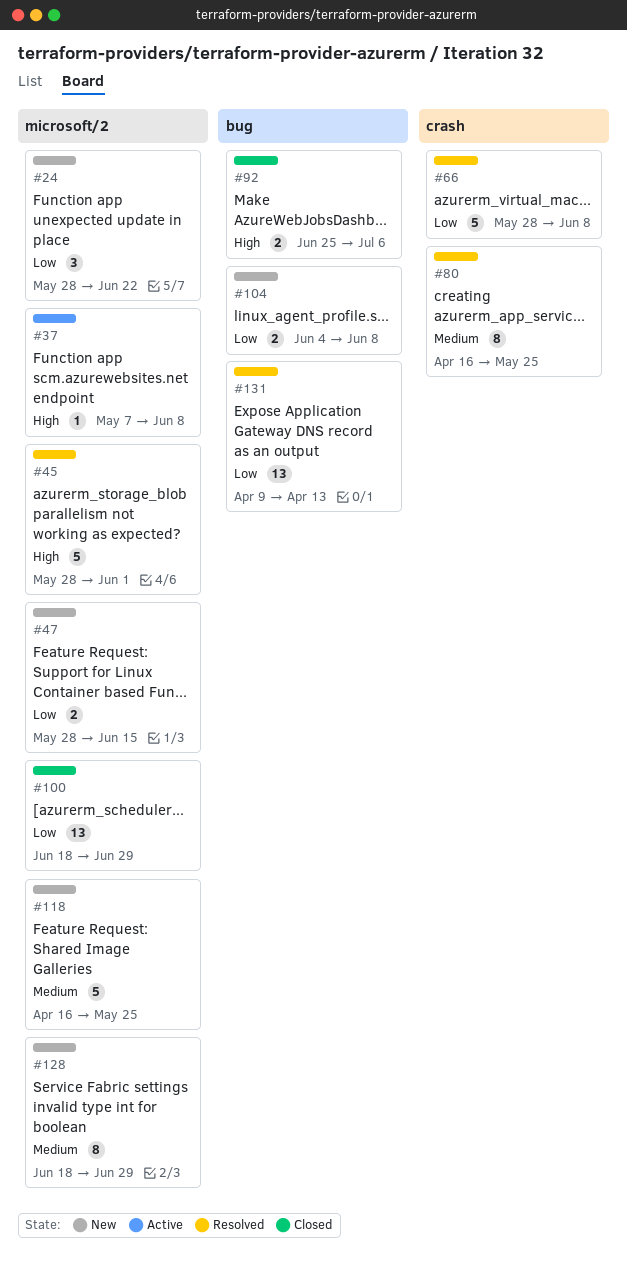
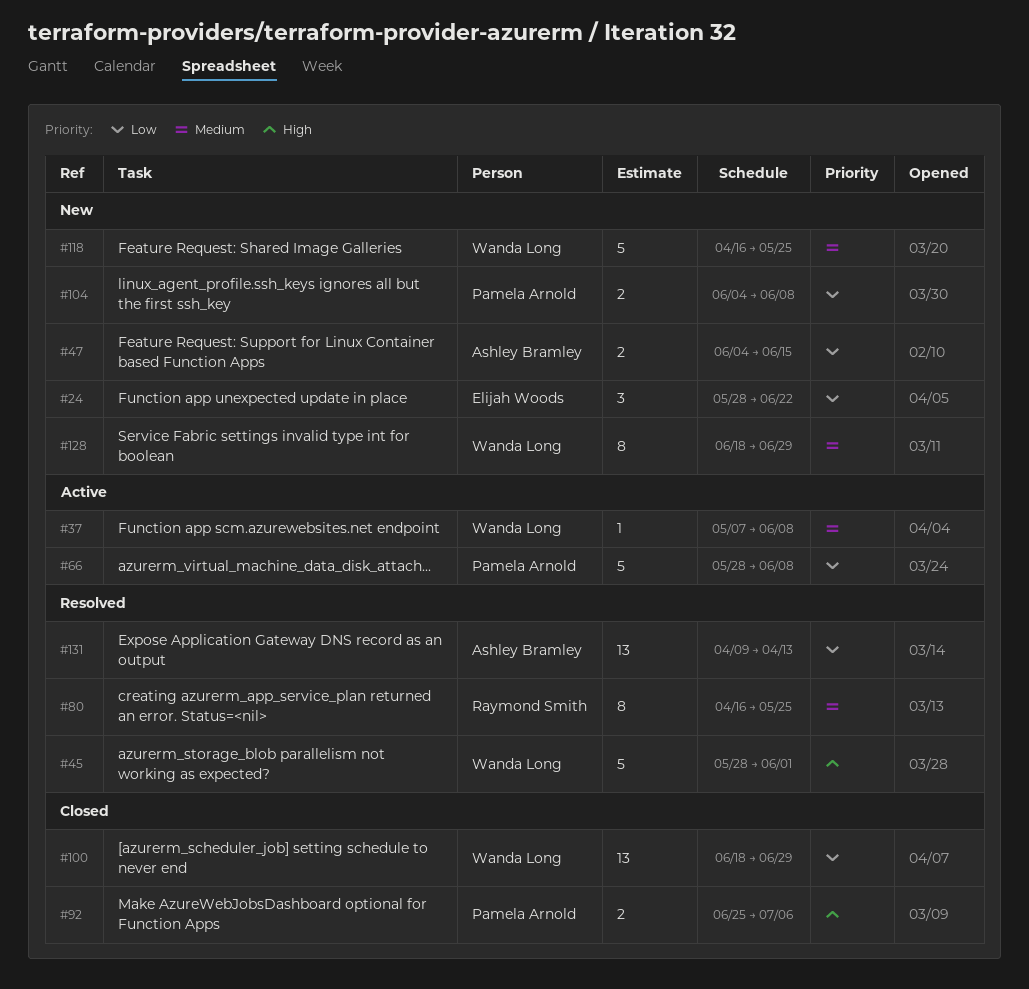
#37, priority: High -> Medium
#47, start: May 28 -> Jun 4
#66, status: Resolved -> Active

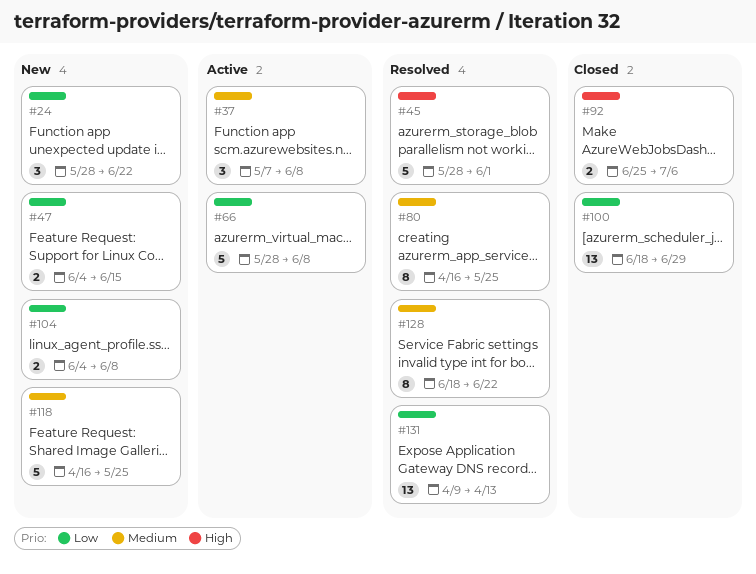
#37, estimate: 1 -> 3
#128, status: New -> Resolved
#128, due: Jun 29 -> Jun 22

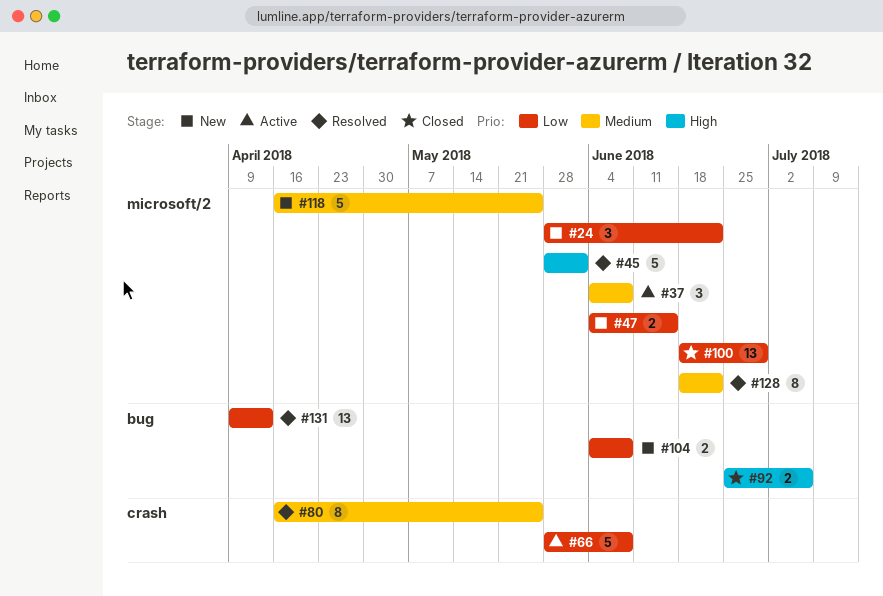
#37, start: May 7 -> Jun 4

